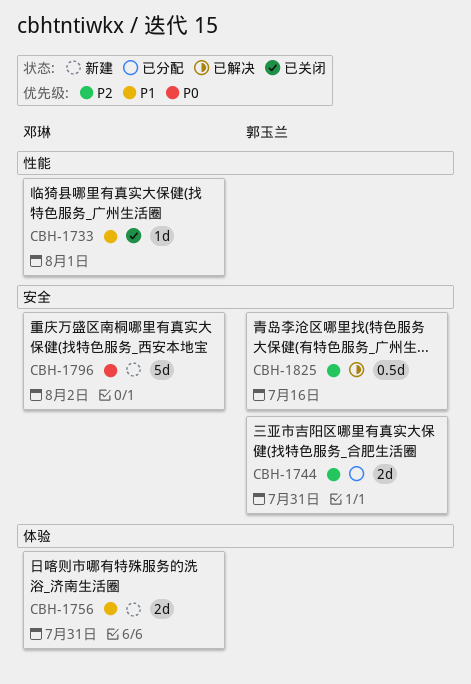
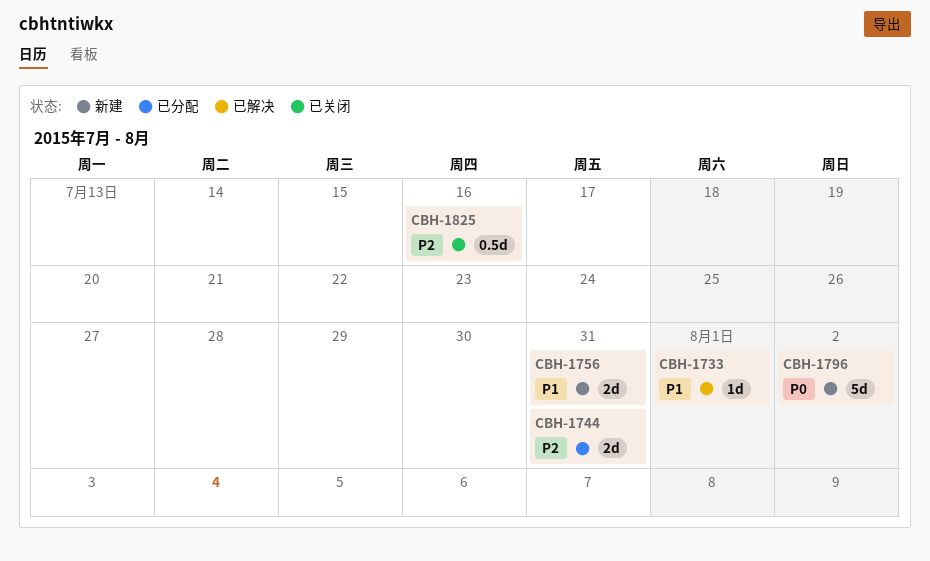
CBH-1733, status: 已关闭 -> 已解决
CBH-1825, status: 已解决 -> 已关闭

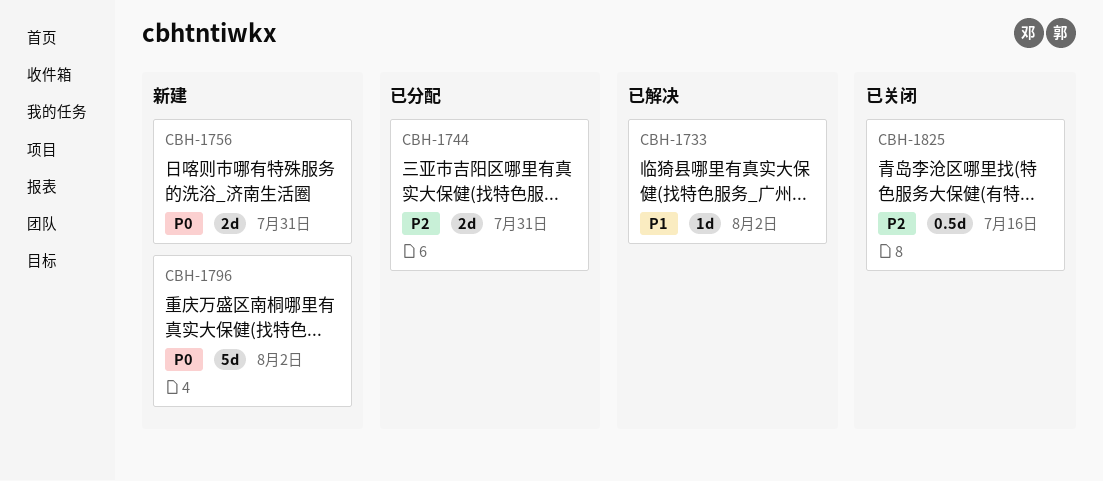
CBH-1733, due: Aug 1 -> Aug 2
CBH-1756, priority: P1 -> P0

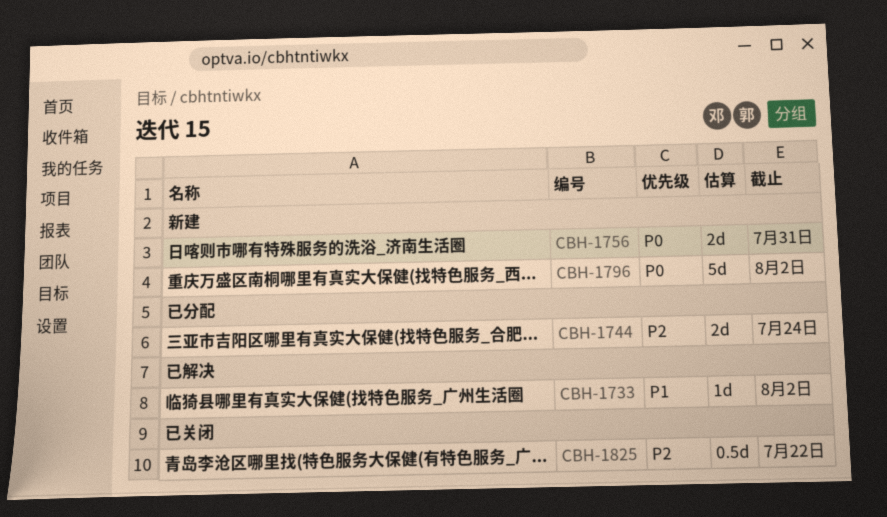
CBH-1744, due: Jul 31 -> Jul 24
CBH-1825, due: Jul 16 -> Jul 22

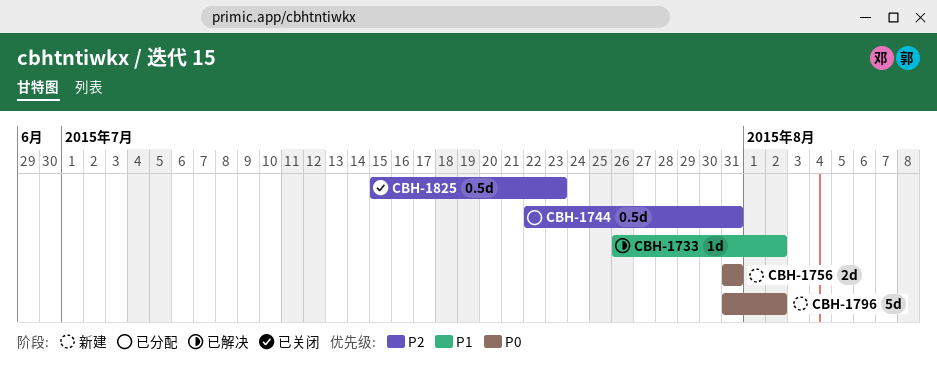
CBH-1744, estimate: 2d -> 0.5d
CBH-1744, due: Jul 24 -> Jul 31
CBH-1825, due: Jul 22 -> Jul 23

